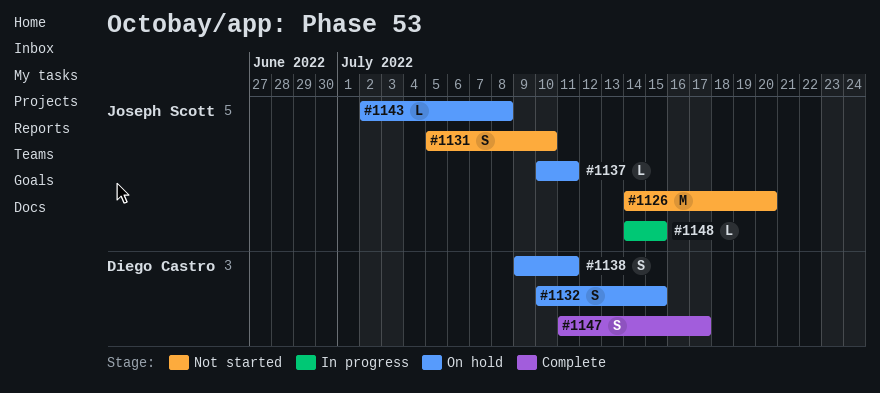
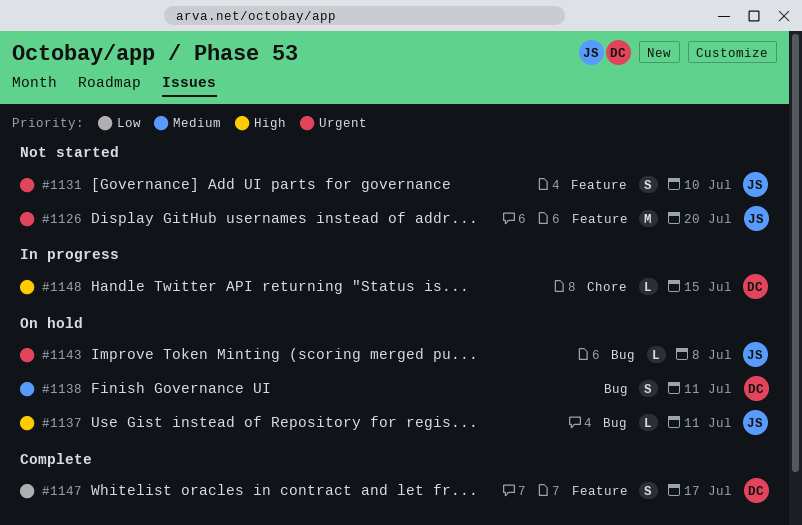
#1132: present -> none
#1148, owner: Joseph Scott -> Diego Castro

